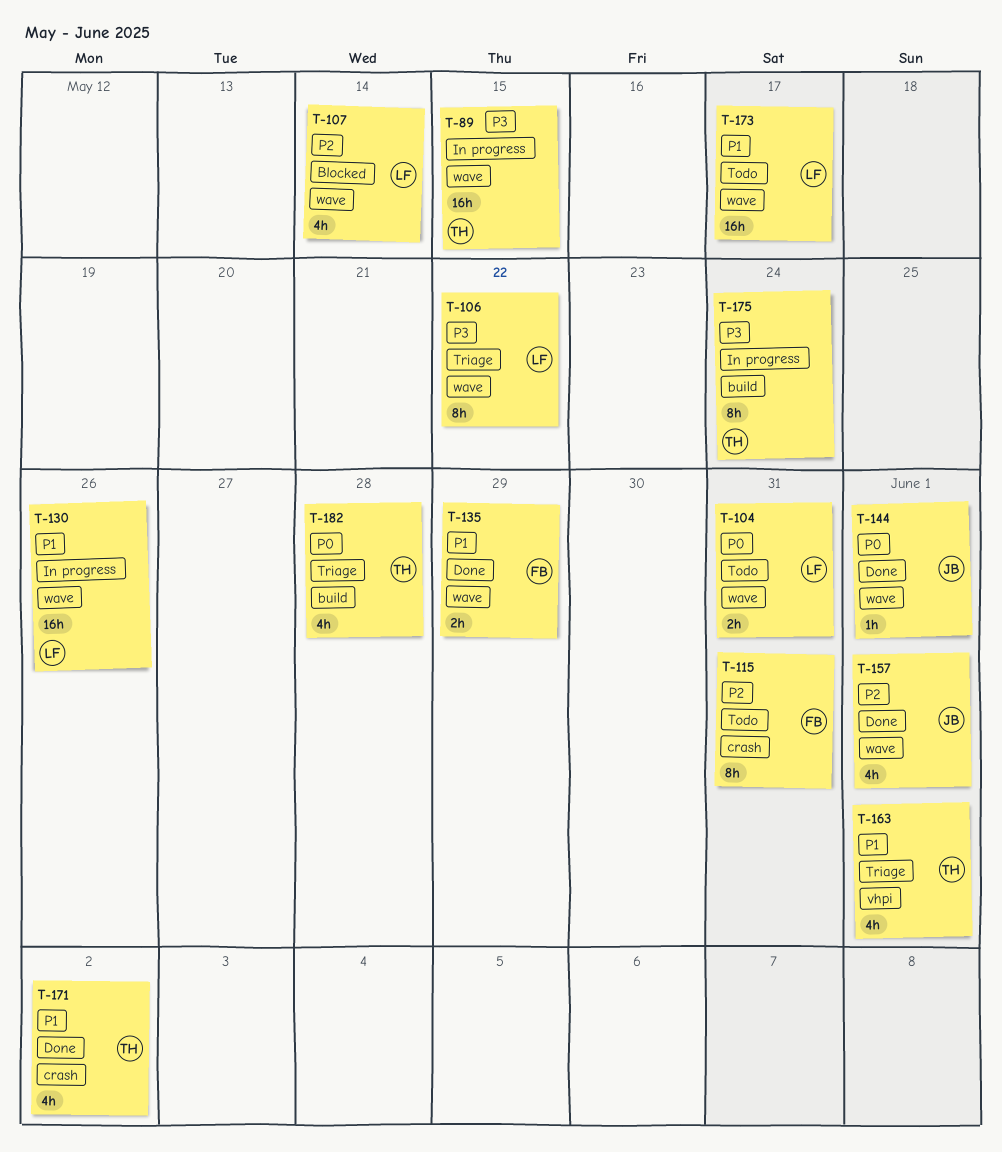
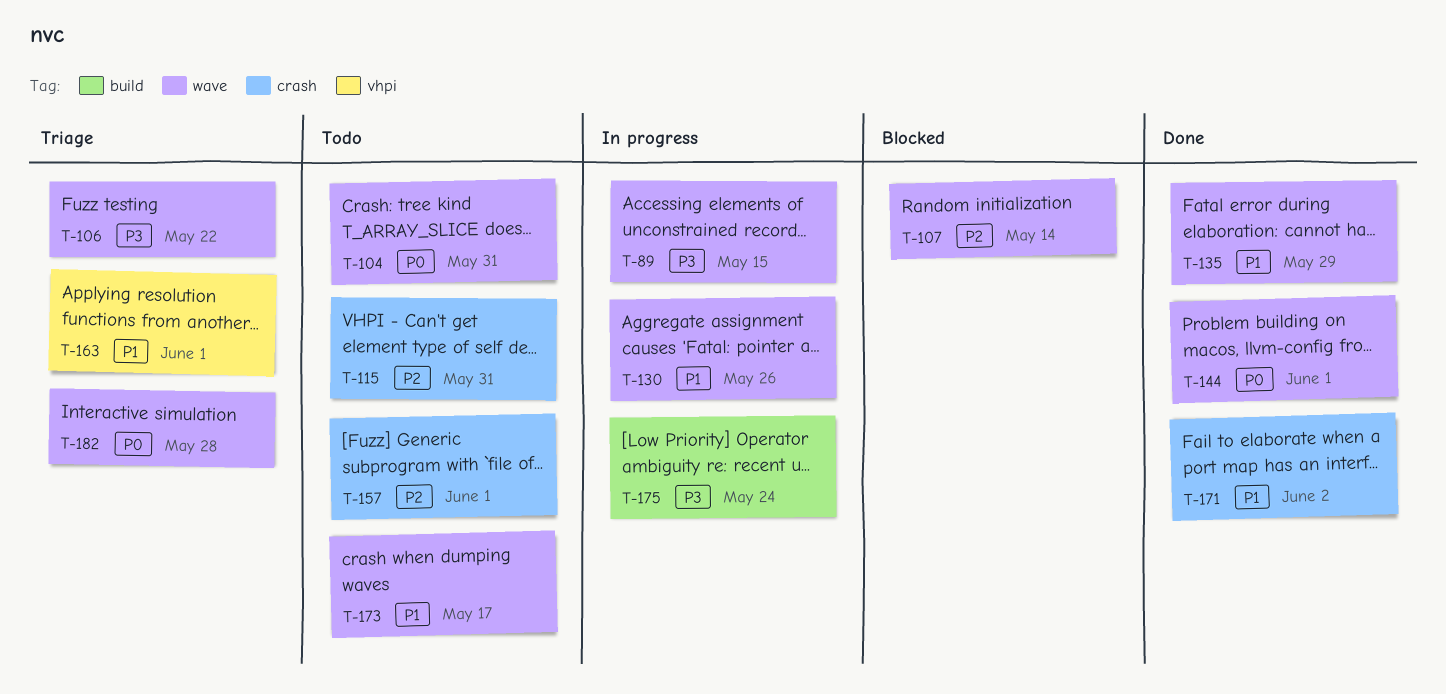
T-157, status: Done -> Todo
T-157, label: wave -> crash
T-182, label: build -> wave

